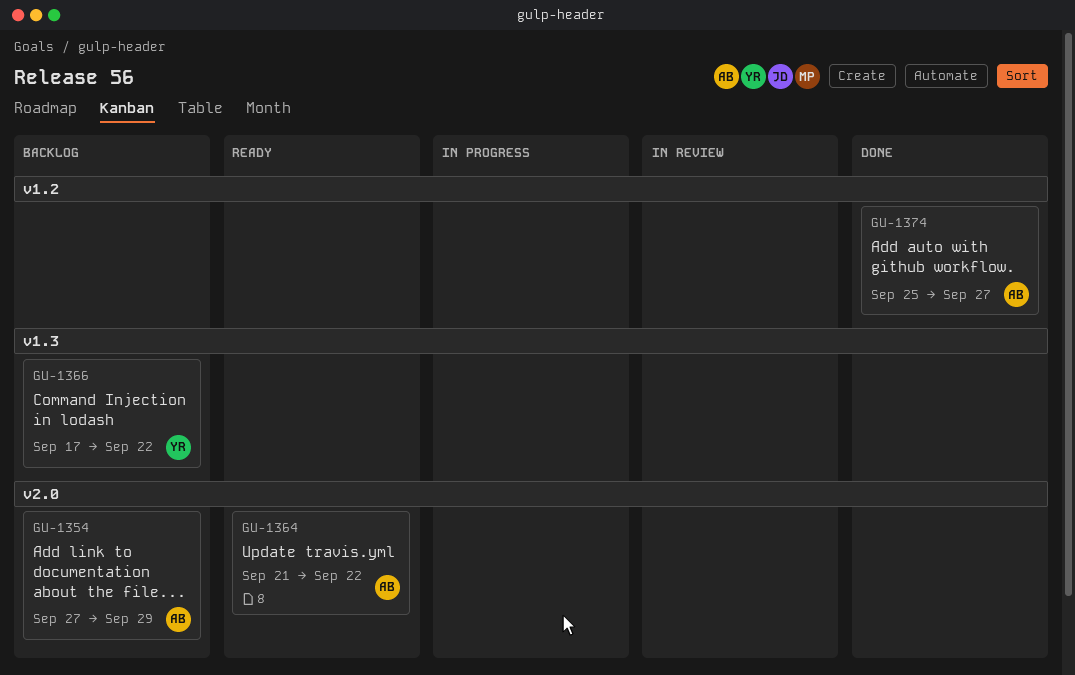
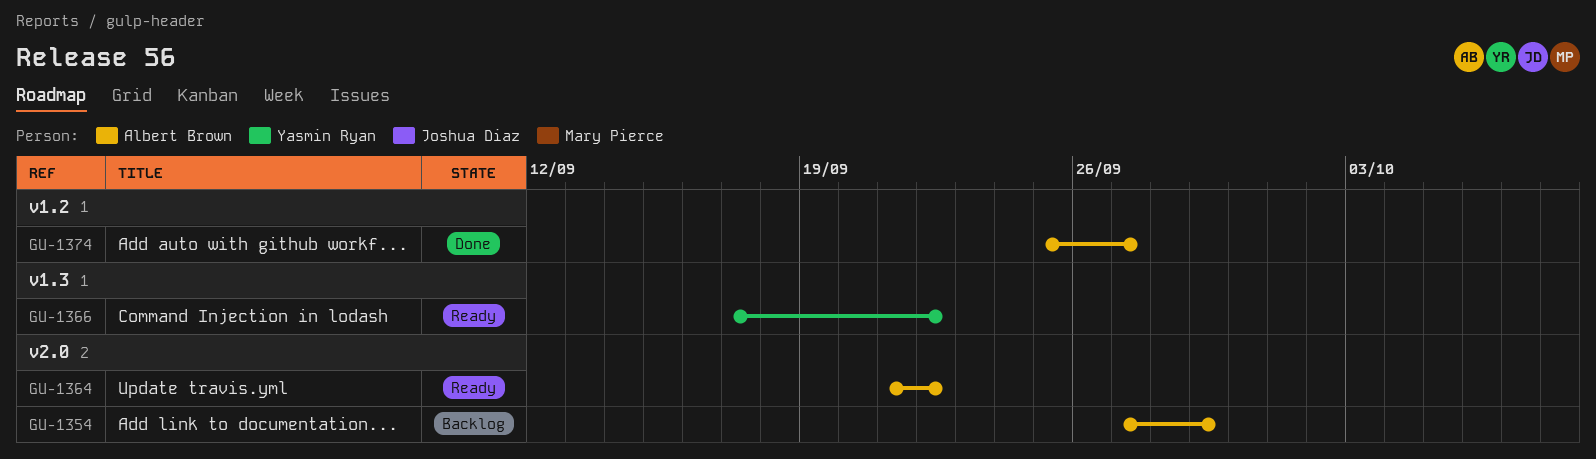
GU-1366, status: Backlog -> Ready

